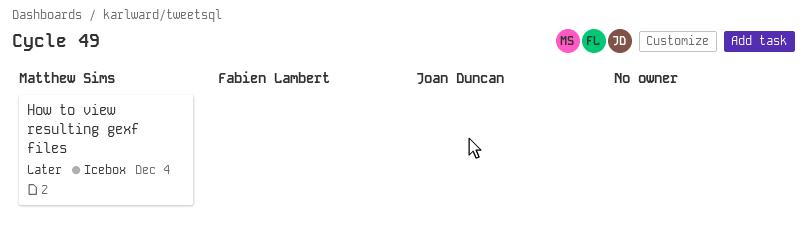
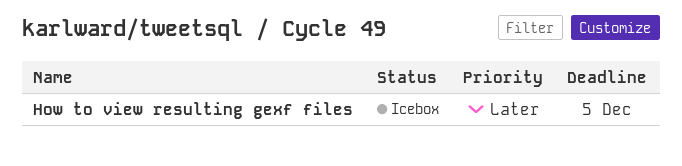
How to view resulting gexf files, due: Dec 4 -> Dec 5

